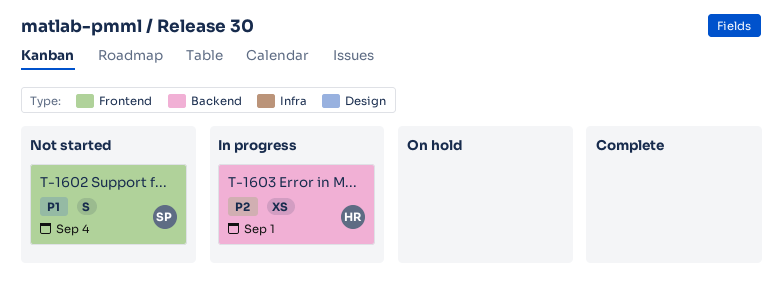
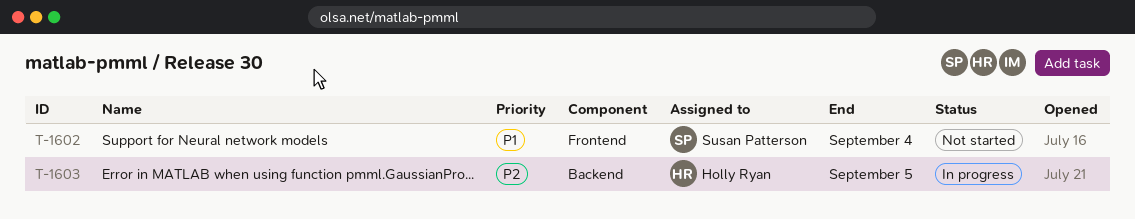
T-1603, due: Sep 1 -> Sep 5

